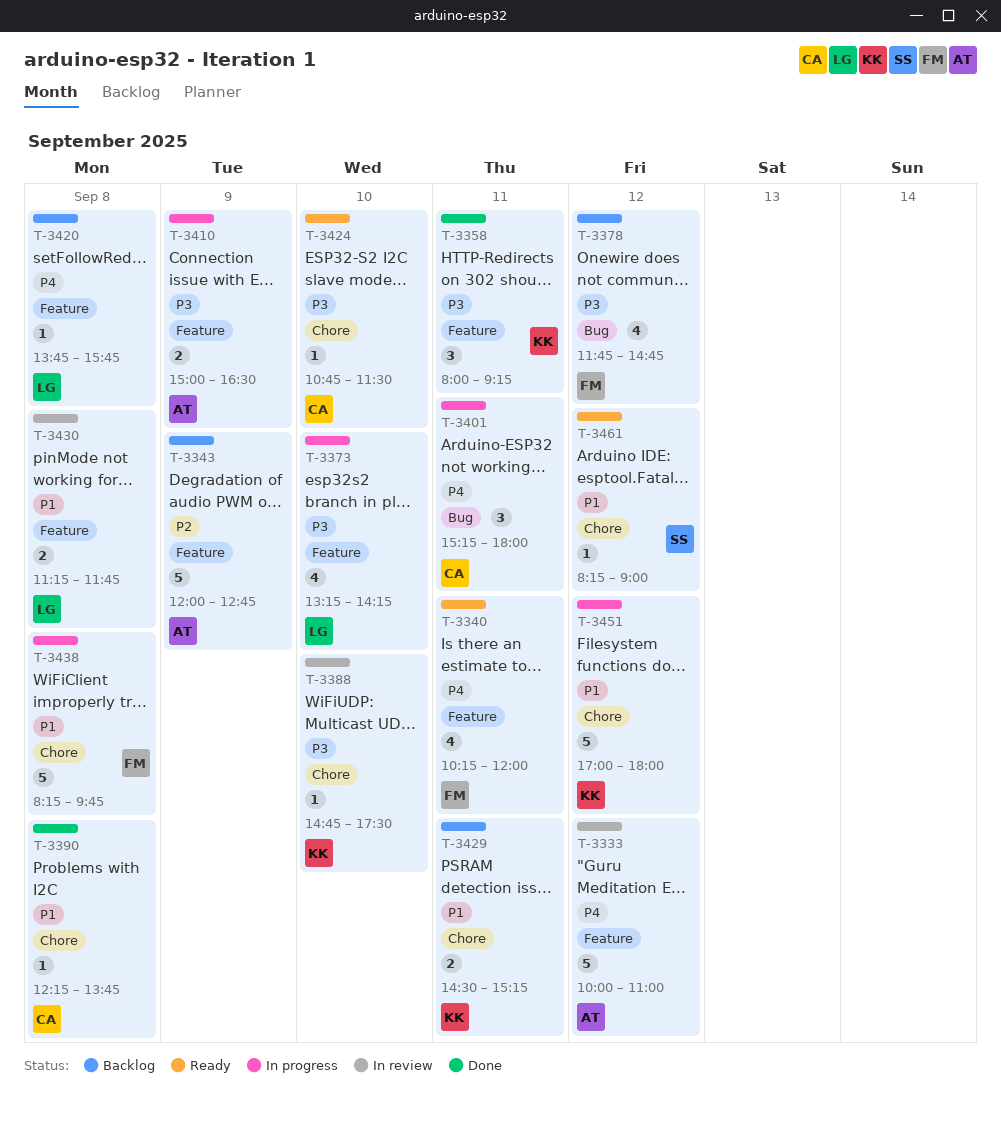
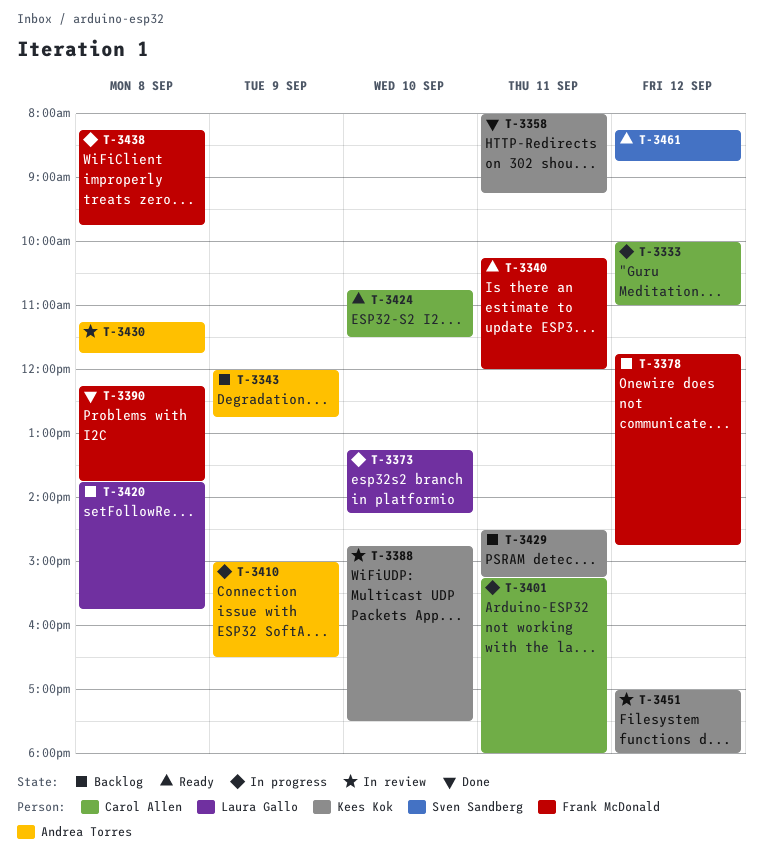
T-3333, status: In review -> In progress
T-3333, owner: Andrea Torres -> Carol Allen
T-3390, owner: Carol Allen -> Frank McDonald
T-3430, owner: Laura Gallo -> Andrea Torres
T-3451, status: In progress -> In review
T-3461, ends: 09:00 -> 08:45

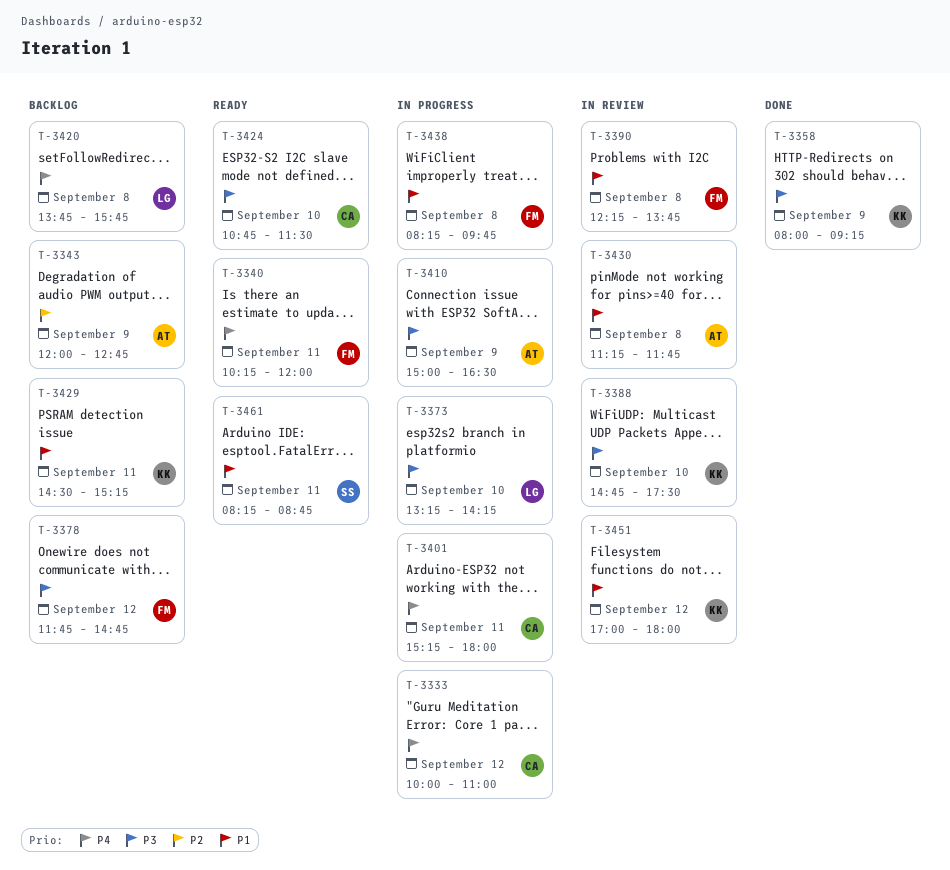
T-3358, day: Sep 11 -> Sep 9
T-3390, status: Done -> In review
T-3461, day: Sep 12 -> Sep 11

